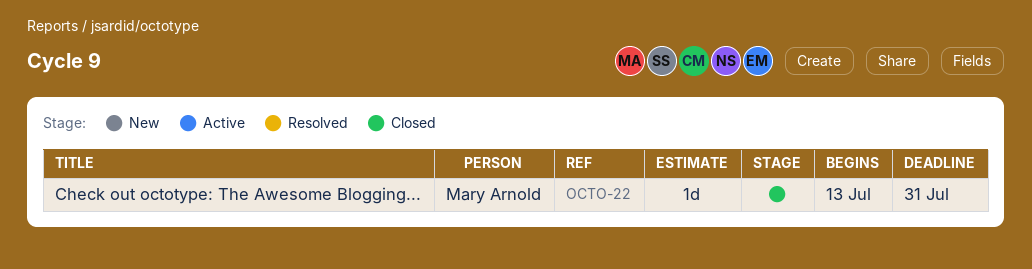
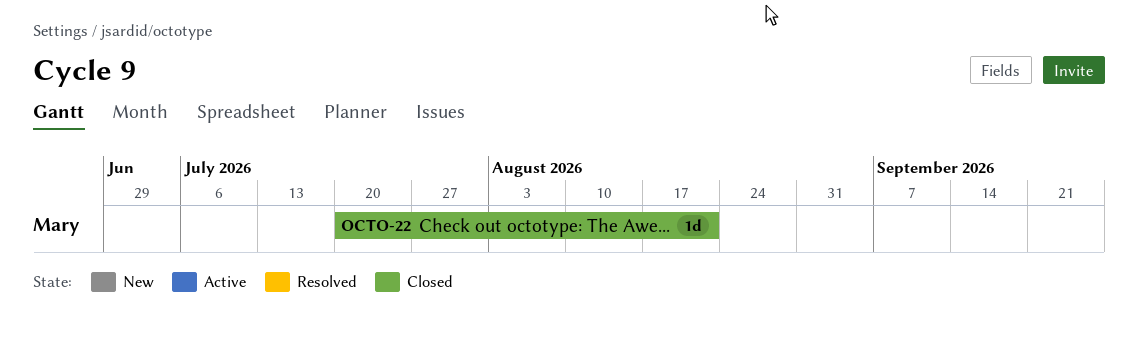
OCTO-22, start: Jul 13 -> Jul 20
OCTO-22, due: Jul 31 -> Aug 21

